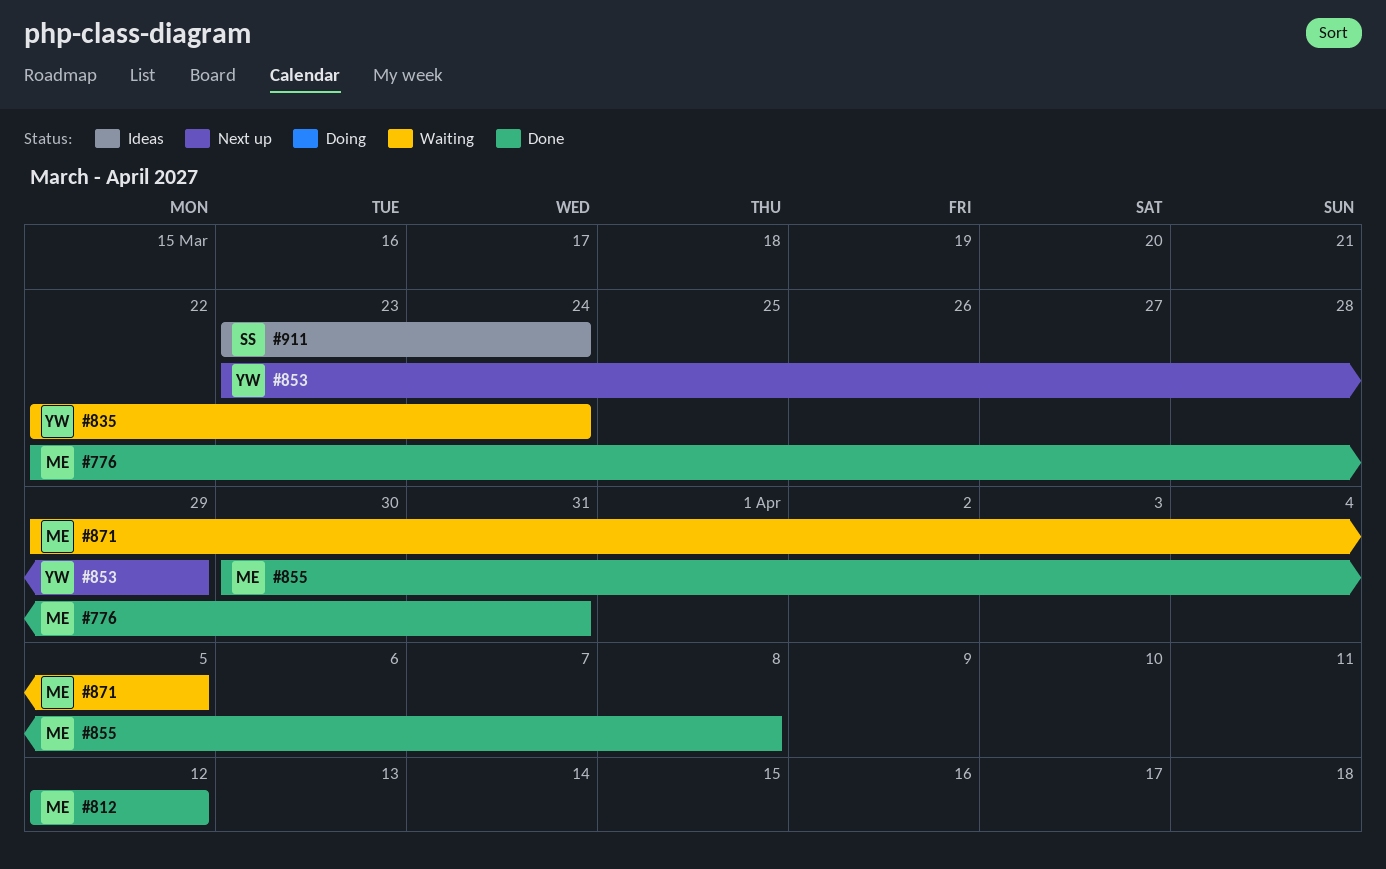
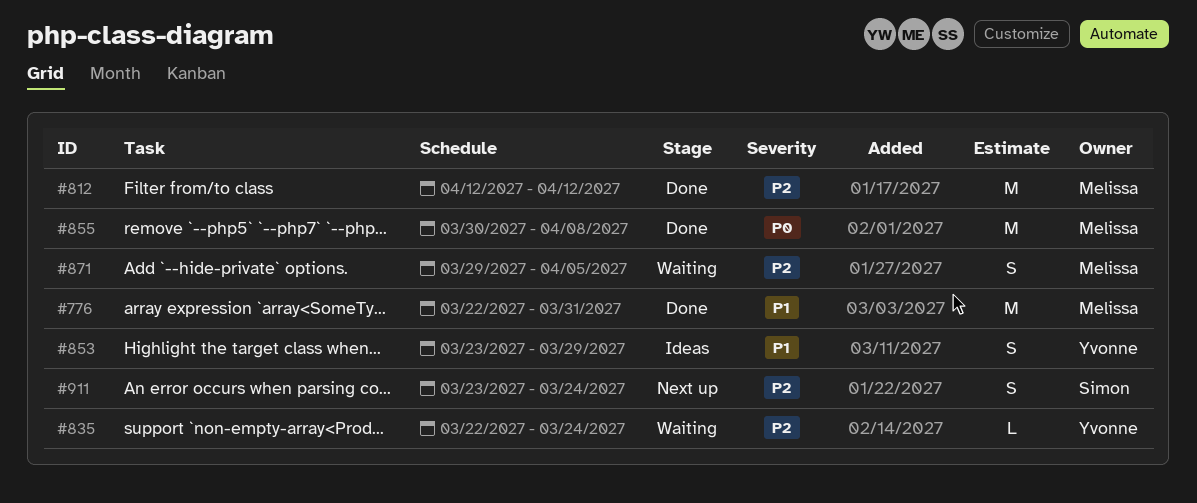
#853, status: Next up -> Ideas
#911, status: Ideas -> Next up

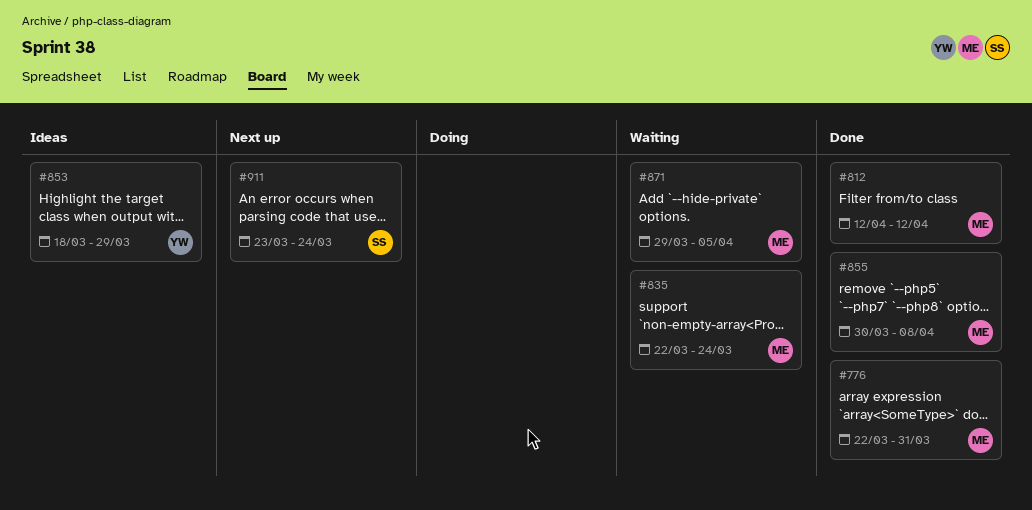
#835, owner: Yvonne -> Melissa
#853, start: Mar 23 -> Mar 18

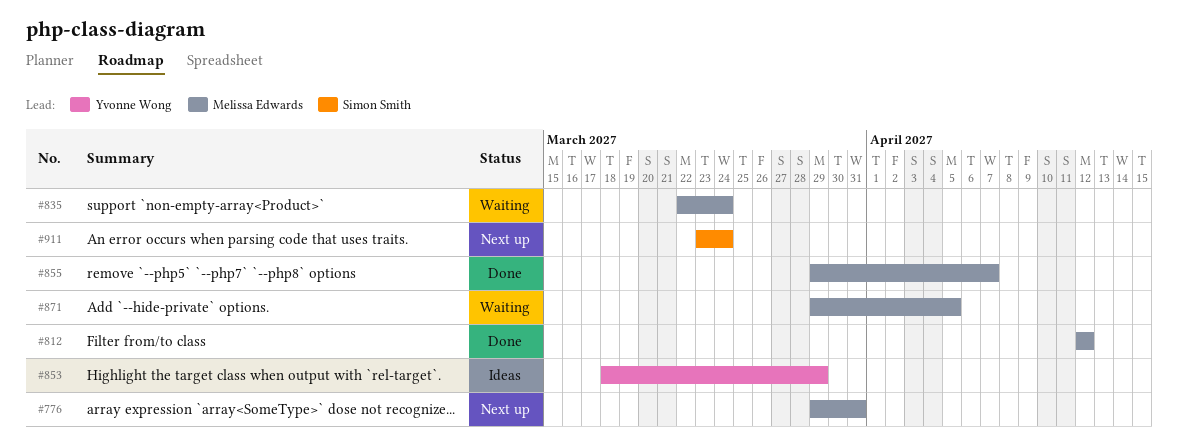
#776, status: Done -> Next up
#776, start: Mar 22 -> Mar 29
#855, start: Mar 30 -> Mar 29
#855, due: Apr 8 -> Apr 7

